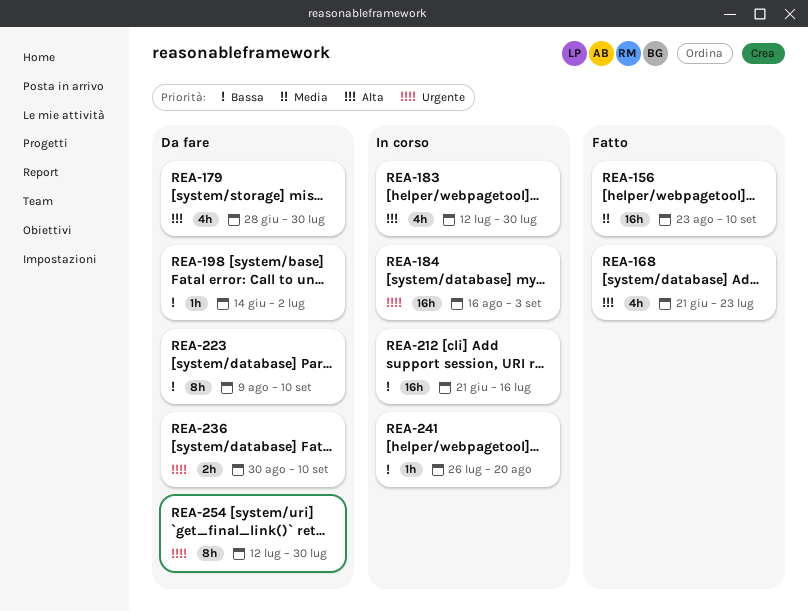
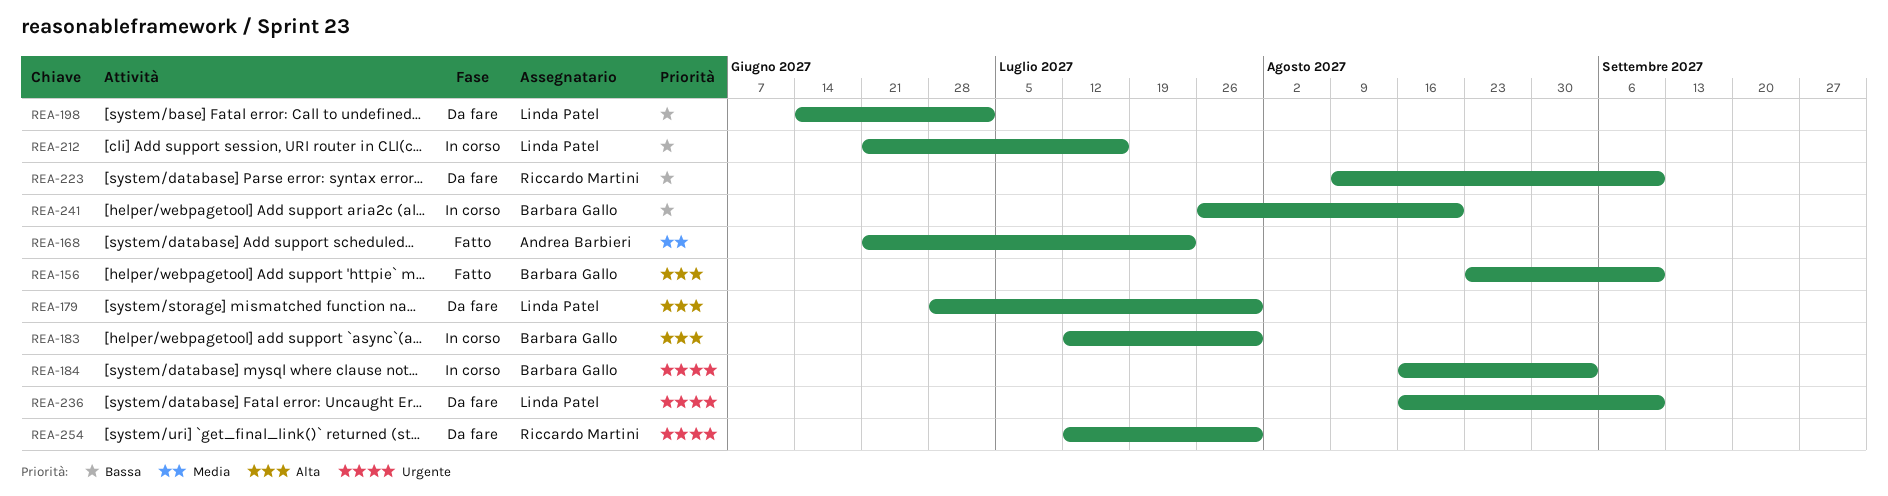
REA-156, priority: Media -> Alta
REA-168, priority: Alta -> Media
REA-236, start: Aug 30 -> Aug 16

